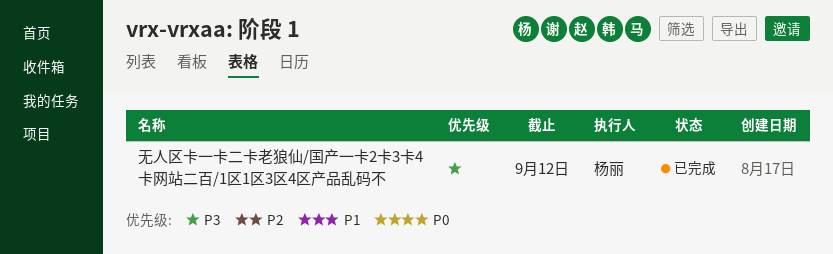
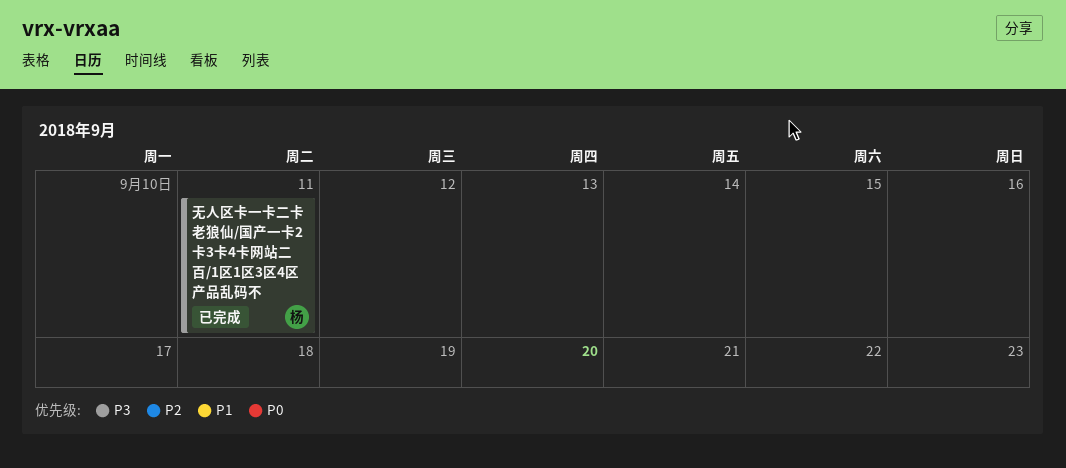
无人区卡一卡二卡老狼仙/国产一卡2卡3卡4卡网站二百/1区1区3区4区产品乱码不, due: Sep 12 -> Sep 11

